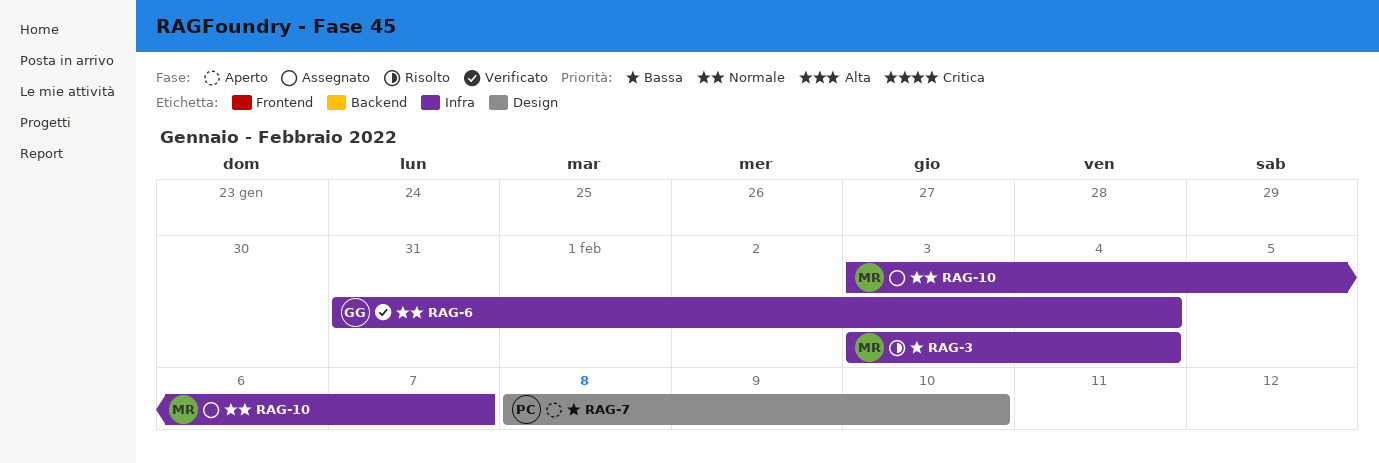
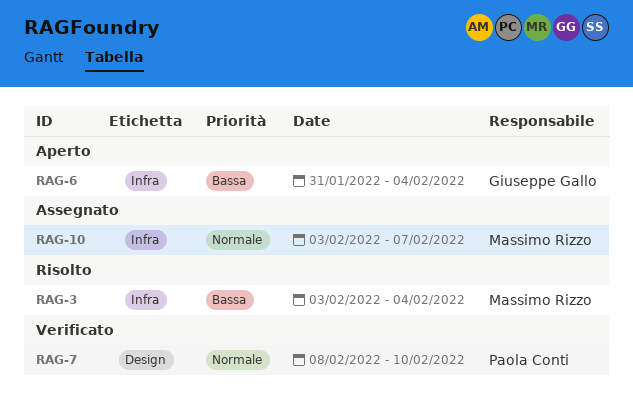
RAG-6, status: Verificato -> Aperto
RAG-6, priority: Normale -> Bassa
RAG-7, status: Aperto -> Verificato
RAG-7, priority: Bassa -> Normale

